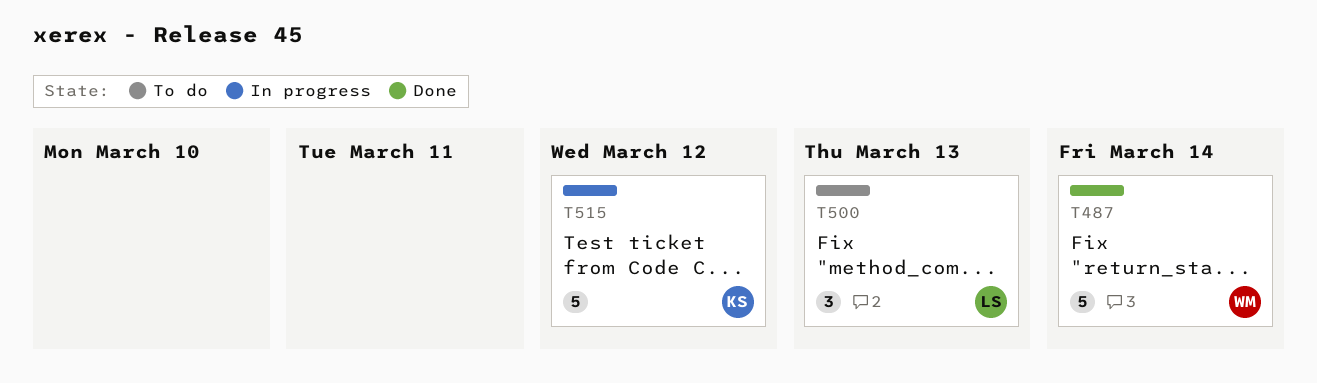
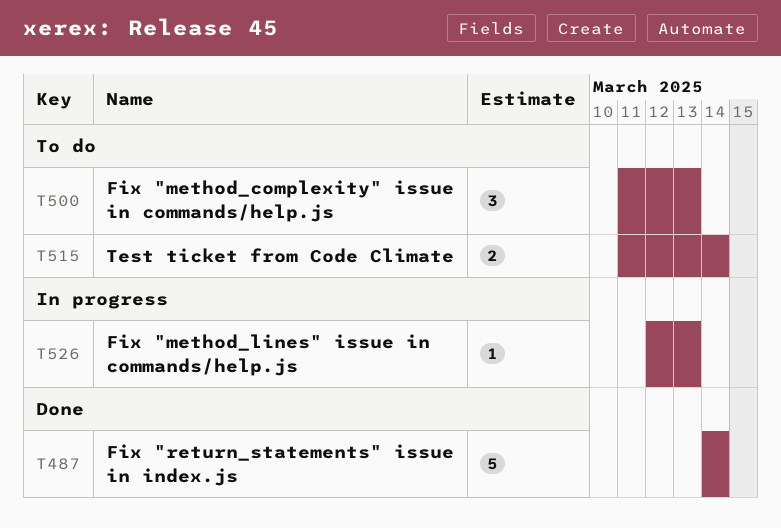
T515, status: In progress -> To do
T515, estimate: 5 -> 2
T515, due: Mar 12 -> Mar 14
T526: none -> present

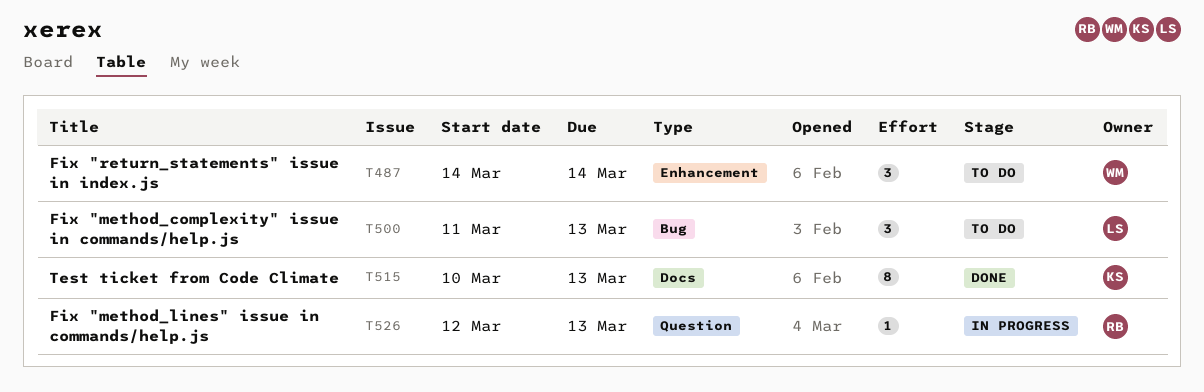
T487, status: Done -> To do
T487, estimate: 5 -> 3
T515, status: To do -> Done
T515, estimate: 2 -> 8
T515, start: Mar 11 -> Mar 10
T515, due: Mar 14 -> Mar 13

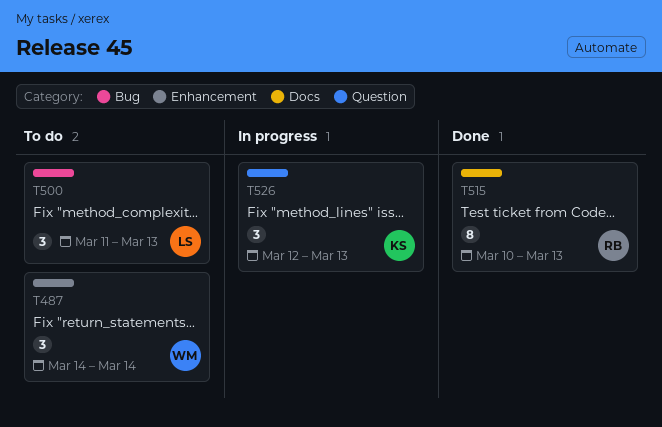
T515, owner: KS -> RB
T526, owner: RB -> KS
T526, estimate: 1 -> 3

